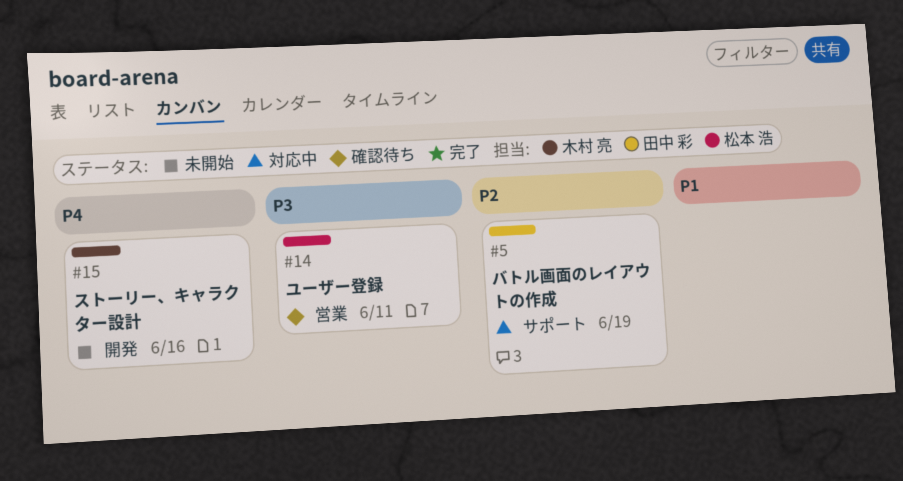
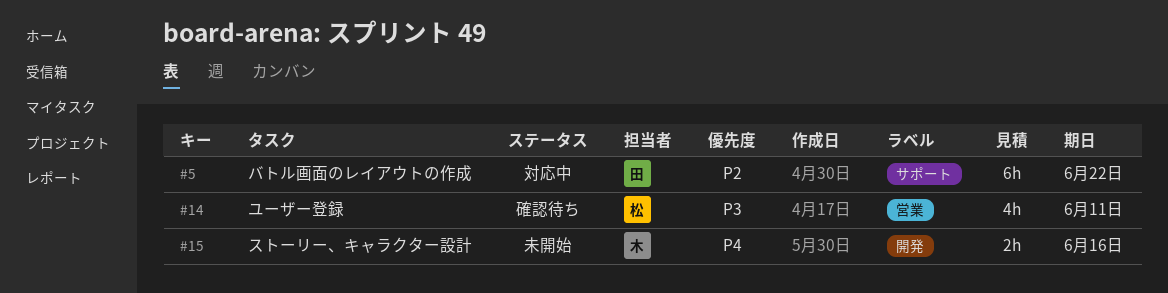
#5, due: Jun 19 -> Jun 22

